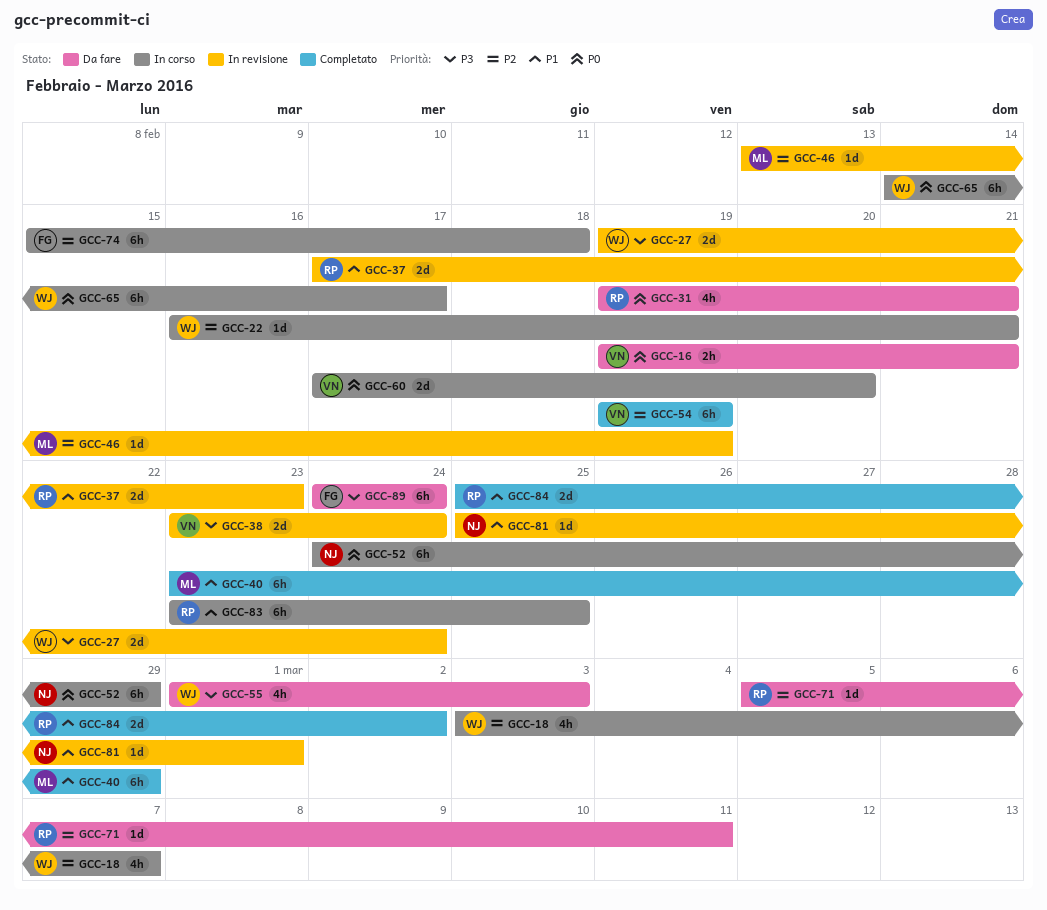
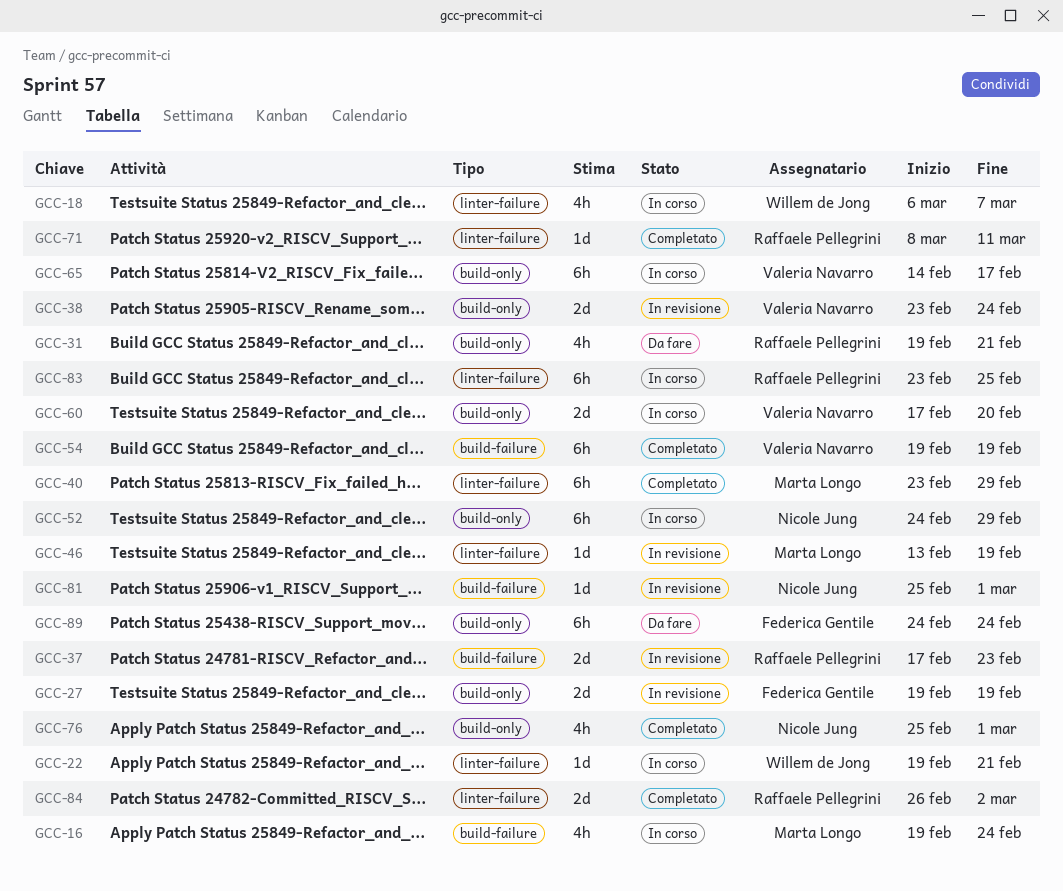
GCC-16, status: Da fare -> In corso
GCC-16, owner: Valeria Navarro -> Marta Longo
GCC-16, estimate: 2h -> 4h
GCC-16, due: Feb 21 -> Feb 24
GCC-18, start: Mar 3 -> Mar 6
GCC-22, start: Feb 16 -> Feb 19
GCC-27, owner: Willem de Jong -> Federica Gentile
GCC-27, due: Feb 24 -> Feb 19
GCC-55: present -> none
GCC-65, owner: Willem de Jong -> Valeria Navarro
GCC-71, status: Da fare -> Completato
GCC-71, start: Mar 5 -> Mar 8
GCC-74: present -> none
GCC-76: none -> present
GCC-84, start: Feb 25 -> Feb 26

